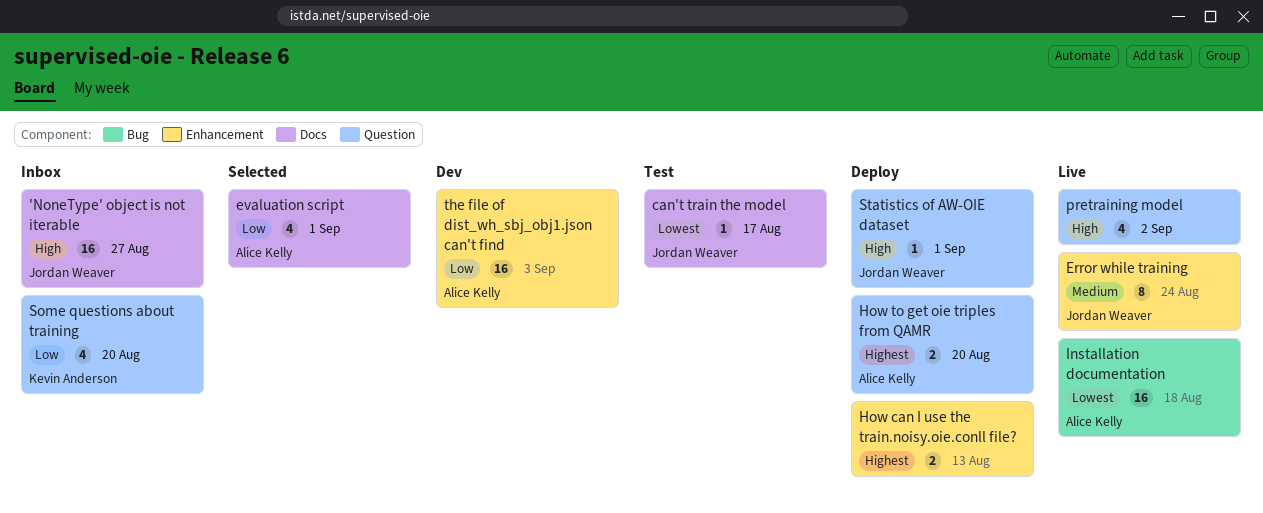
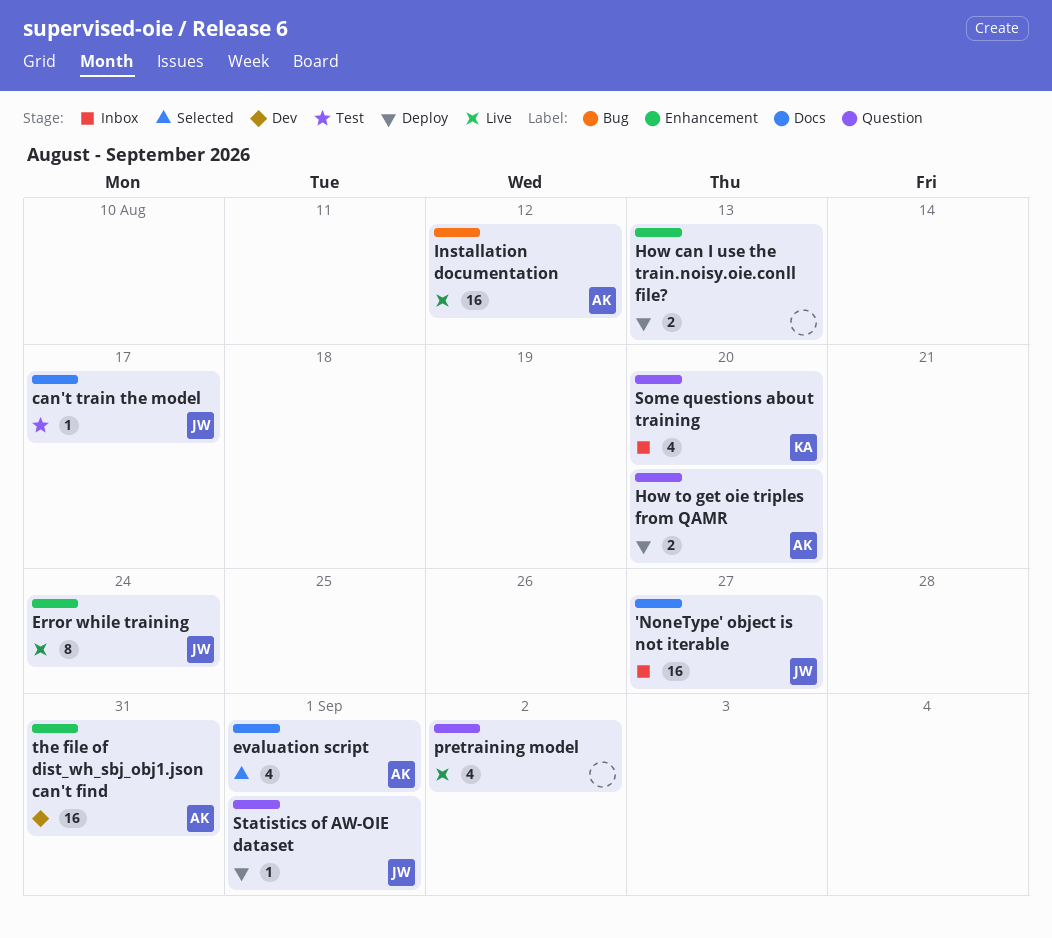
Installation documentation, due: Aug 18 -> Aug 12
the file of dist_wh_sbj_obj1.json can't find, due: Sep 3 -> Aug 31

